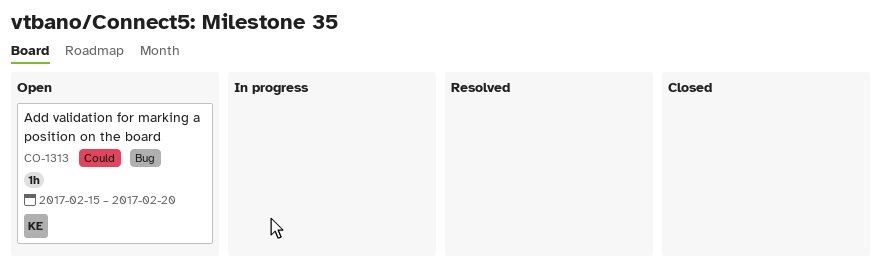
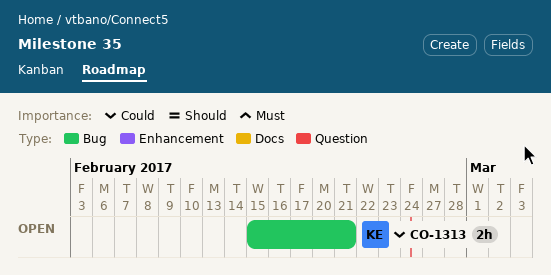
CO-1313, estimate: 1h -> 2h
CO-1313, due: Feb 20 -> Feb 21

